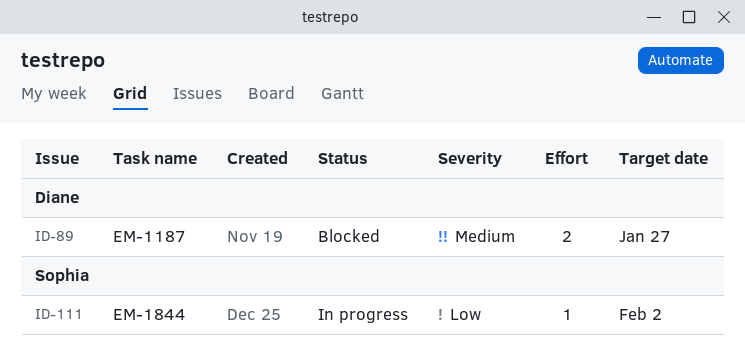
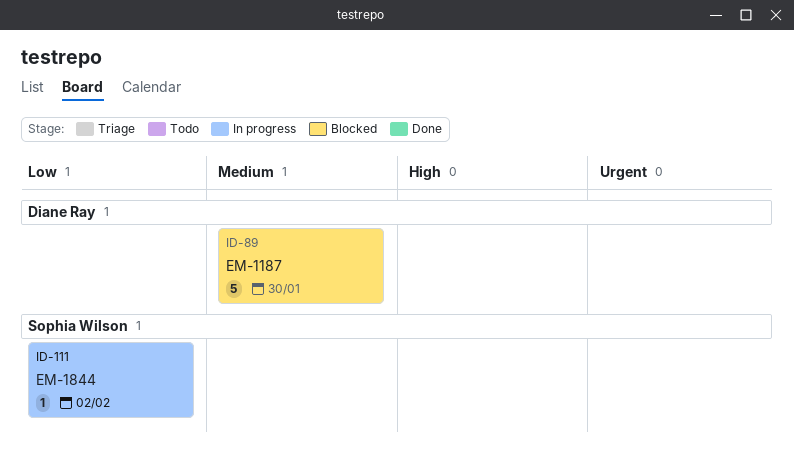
ID-89, estimate: 2 -> 5
ID-89, due: Jan 27 -> Jan 30

